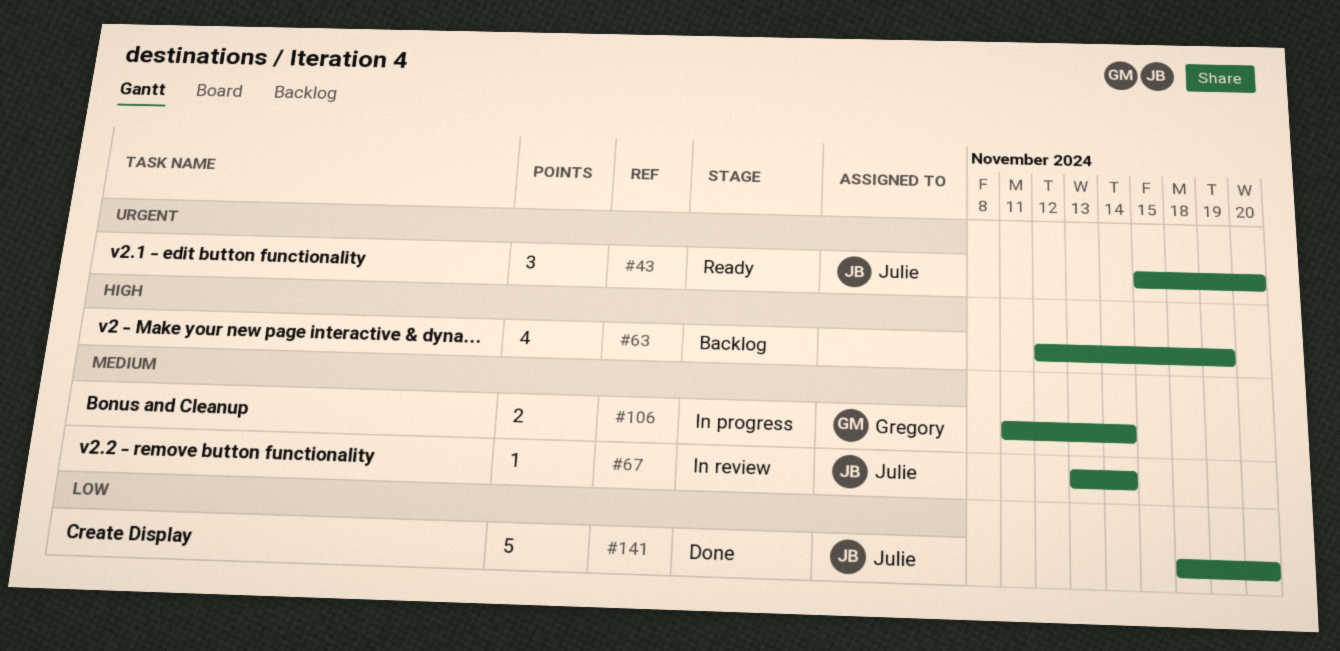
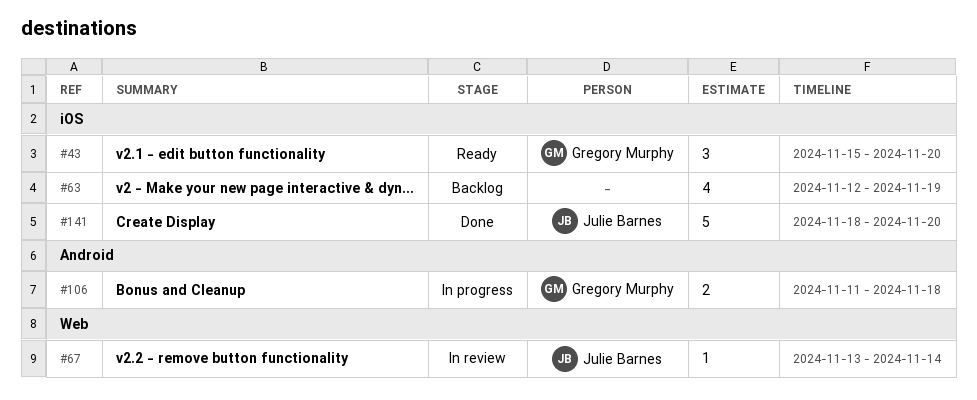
#43, owner: Julie Barnes -> Gregory Murphy
#106, due: Nov 14 -> Nov 18

